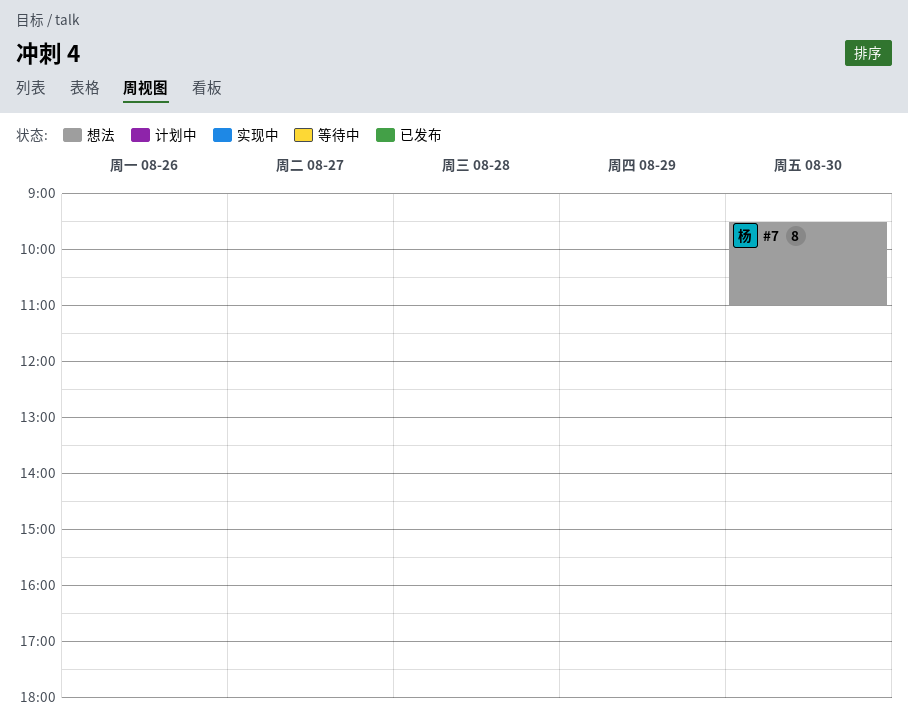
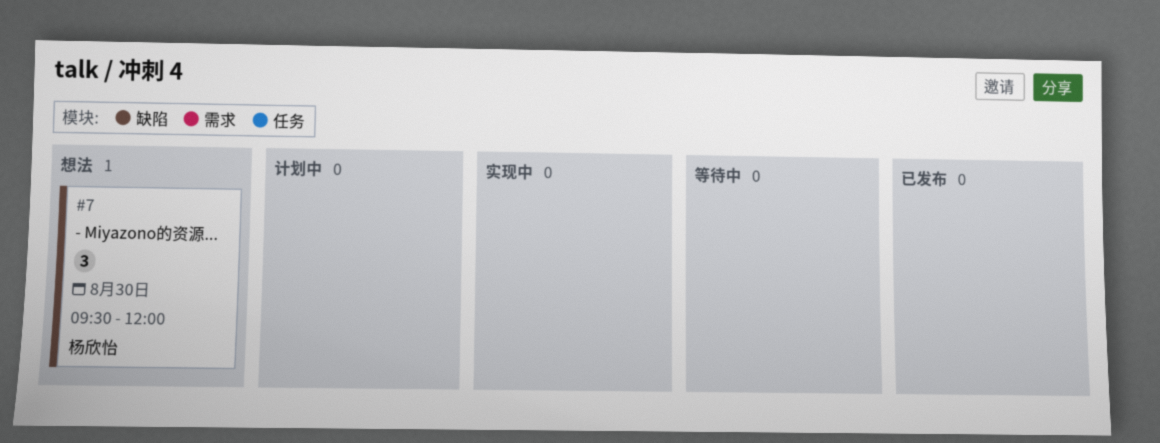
#7, estimate: 8 -> 3
#7, ends: 11:00 -> 12:00

